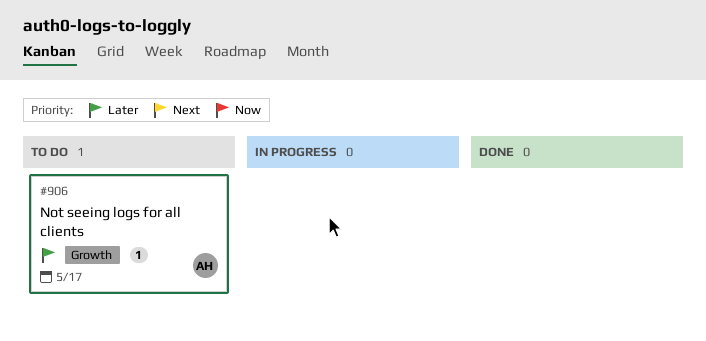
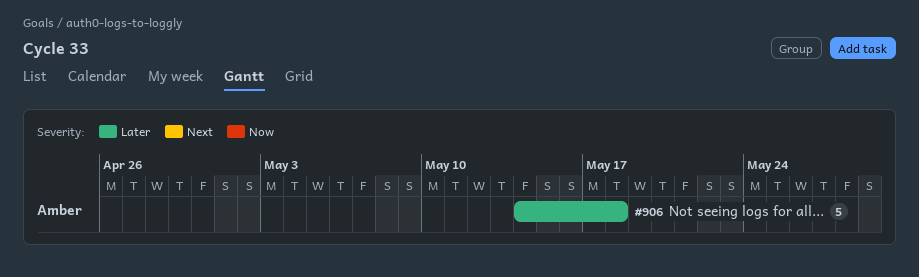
#906, estimate: 1 -> 5
#906, due: May 17 -> May 18

